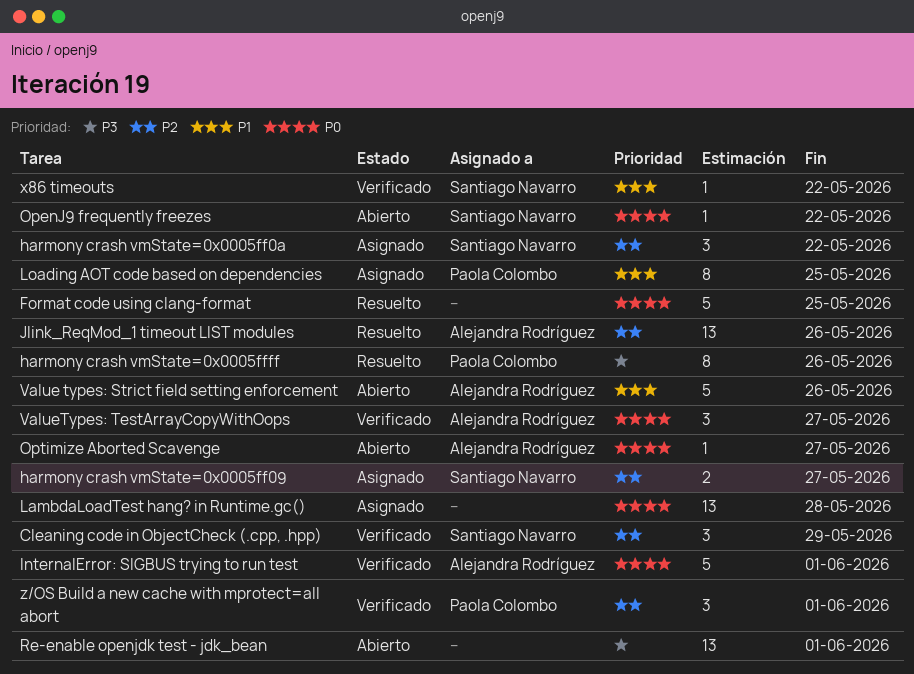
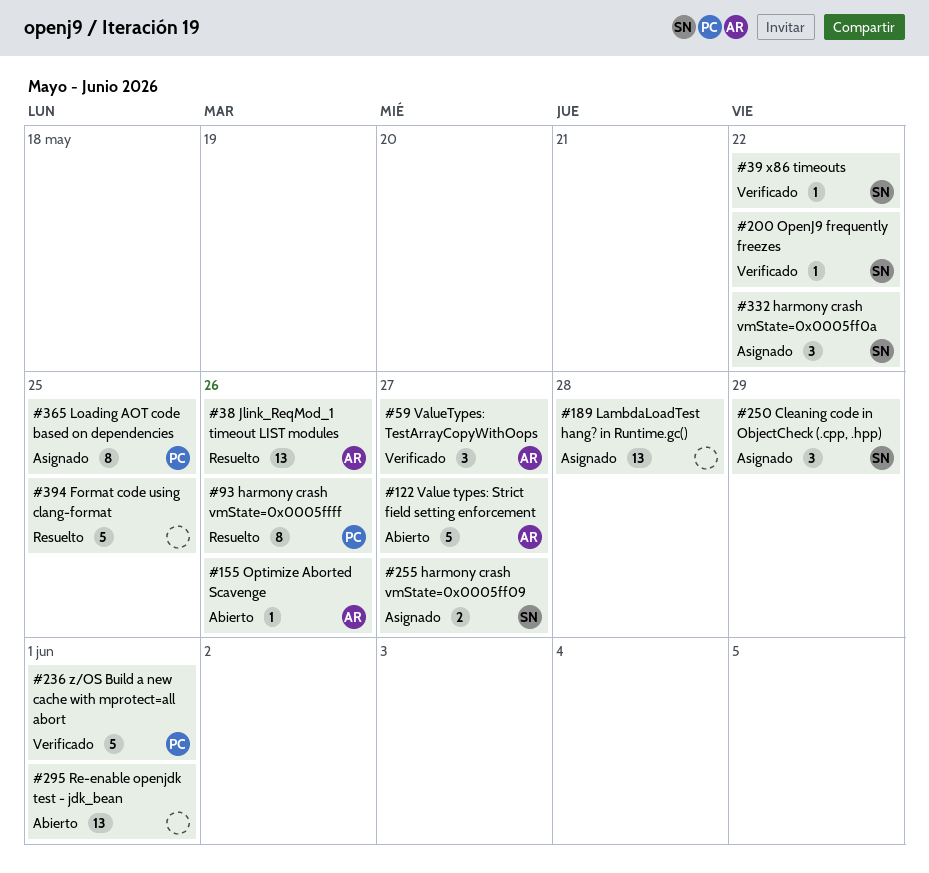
Cleaning code in ObjectCheck (.cpp, .hpp), status: Verificado -> Asignado
InternalError: SIGBUS trying to run test: present -> none
OpenJ9 frequently freezes, status: Abierto -> Verificado
Optimize Aborted Scavenge, due: May 27 -> May 26
Value types: Strict field setting enforcement, due: May 26 -> May 27
z/OS Build a new cache with mprotect=all abort, estimate: 3 -> 5

